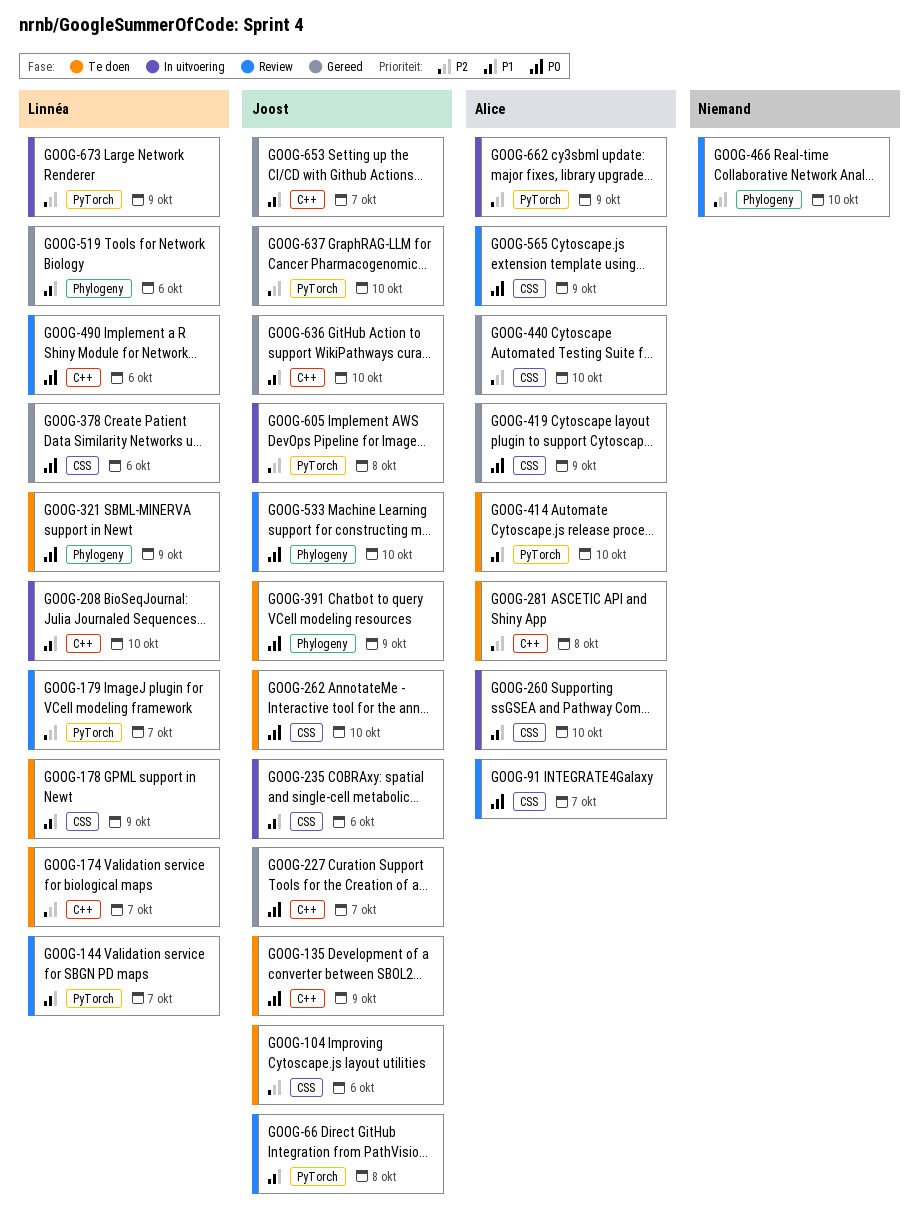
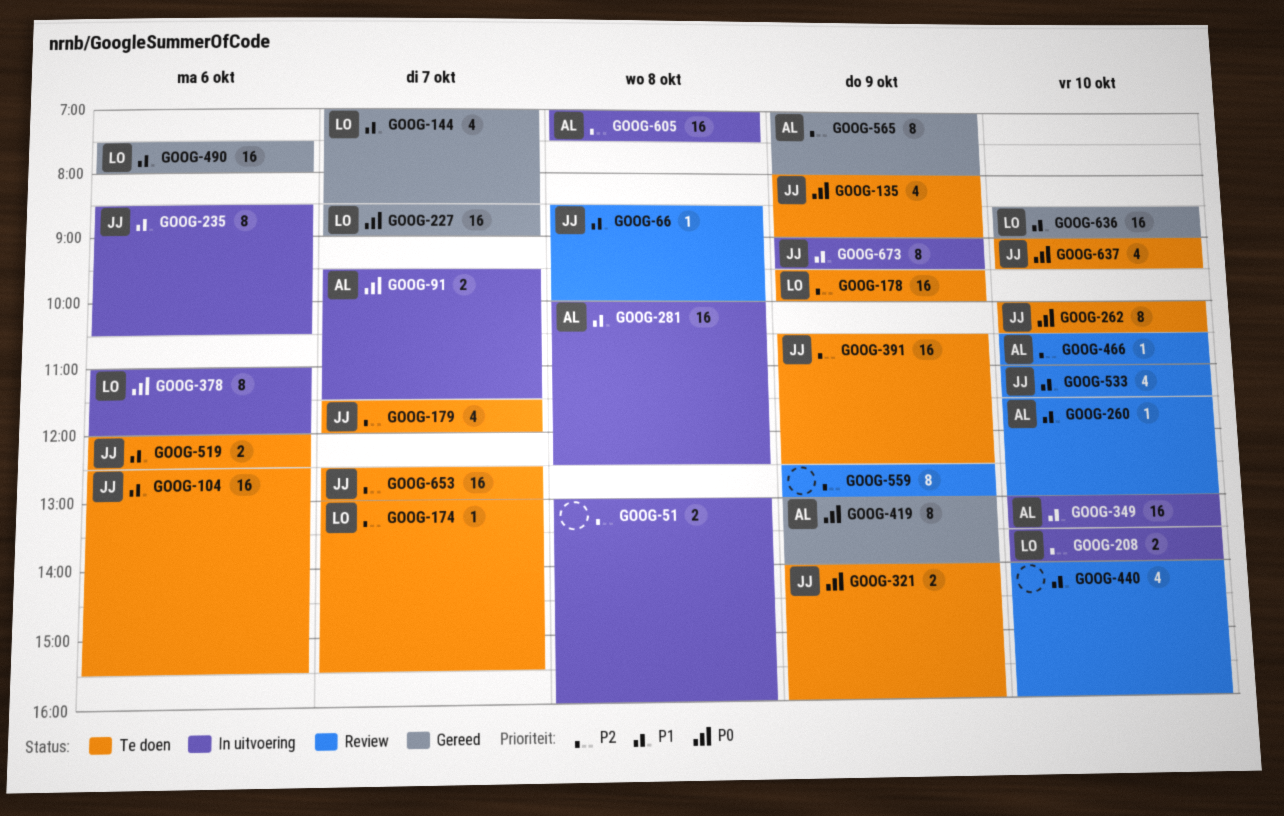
GOOG-51: none -> present
GOOG-91, status: Review -> In uitvoering
GOOG-104, priority: P2 -> P1
GOOG-144, status: Review -> Gereed
GOOG-178, priority: P1 -> P2
GOOG-179, status: Review -> Te doen
GOOG-179, owner: Linnéa -> Joost
GOOG-208, priority: P1 -> P2
GOOG-227, owner: Joost -> Linnéa
GOOG-260, status: In uitvoering -> Review
GOOG-281, status: Te doen -> In uitvoering
GOOG-281, priority: P2 -> P1
GOOG-321, owner: Linnéa -> Joost
GOOG-349: none -> present
GOOG-378, status: Gereed -> In uitvoering
GOOG-391, priority: P0 -> P2
GOOG-414: present -> none
GOOG-440, status: Gereed -> Review
GOOG-440, owner: Alice -> none
GOOG-440, priority: P2 -> P1
GOOG-466, owner: none -> Alice
GOOG-490, status: Review -> Gereed
GOOG-490, priority: P0 -> P1
GOOG-519, status: Gereed -> Te doen
GOOG-519, owner: Linnéa -> Joost
GOOG-533, priority: P0 -> P1
GOOG-559: none -> present
GOOG-565, status: Review -> Gereed
GOOG-565, priority: P0 -> P2
GOOG-605, owner: Joost -> Alice
GOOG-636, owner: Joost -> Linnéa
GOOG-637, status: Gereed -> Te doen
GOOG-637, priority: P2 -> P0
GOOG-653, status: Gereed -> Te doen
GOOG-653, priority: P1 -> P2
GOOG-662: present -> none
GOOG-673, owner: Linnéa -> Joost
GOOG-673, priority: P2 -> P1

